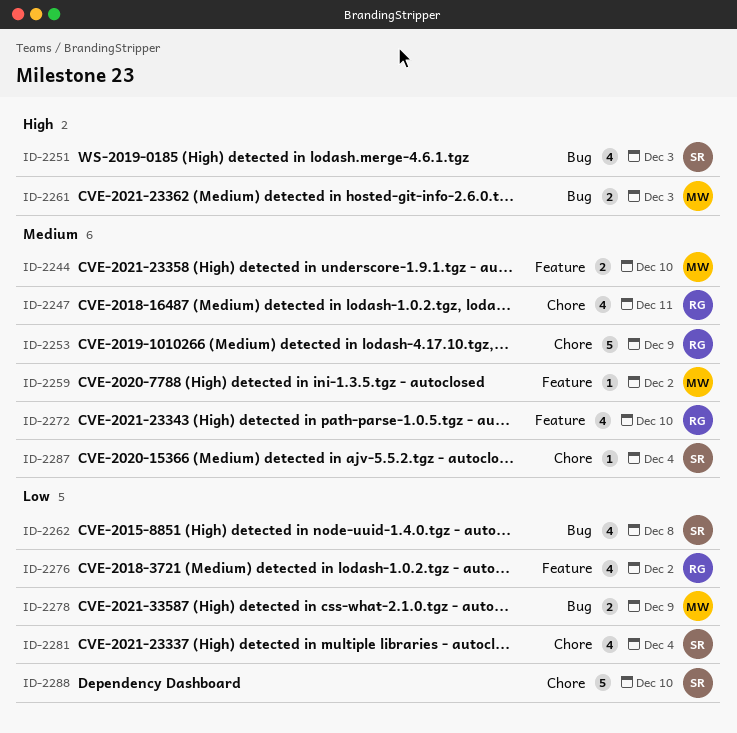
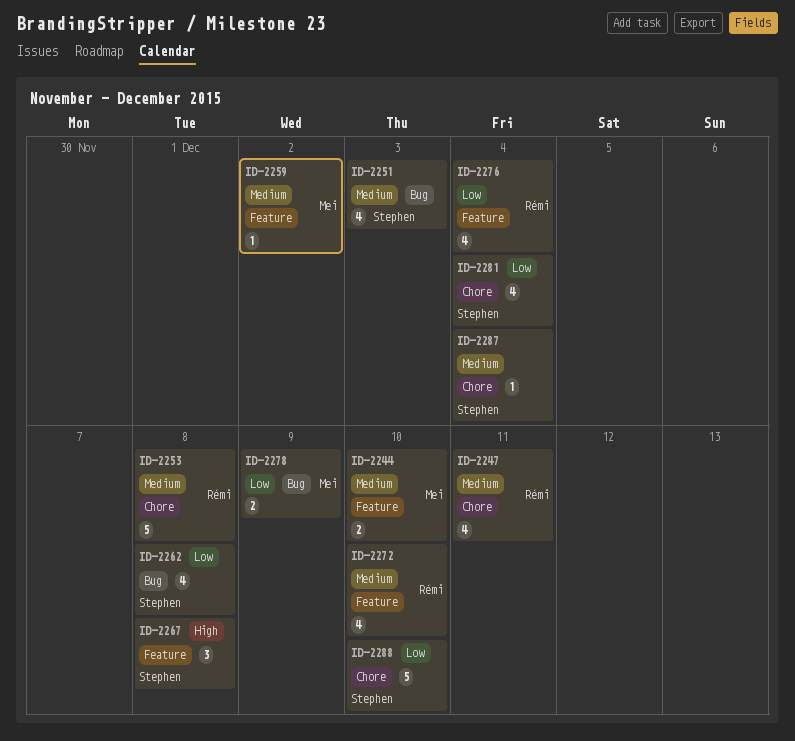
ID-2251, priority: High -> Medium
ID-2253, due: Dec 9 -> Dec 8
ID-2261: present -> none
ID-2267: none -> present
ID-2276, due: Dec 2 -> Dec 4

